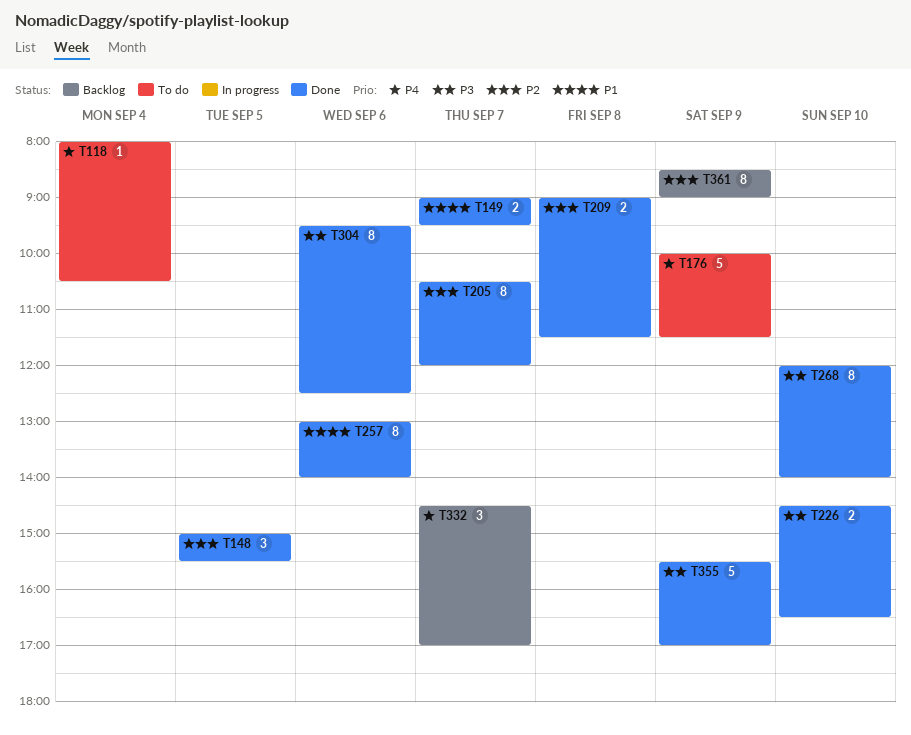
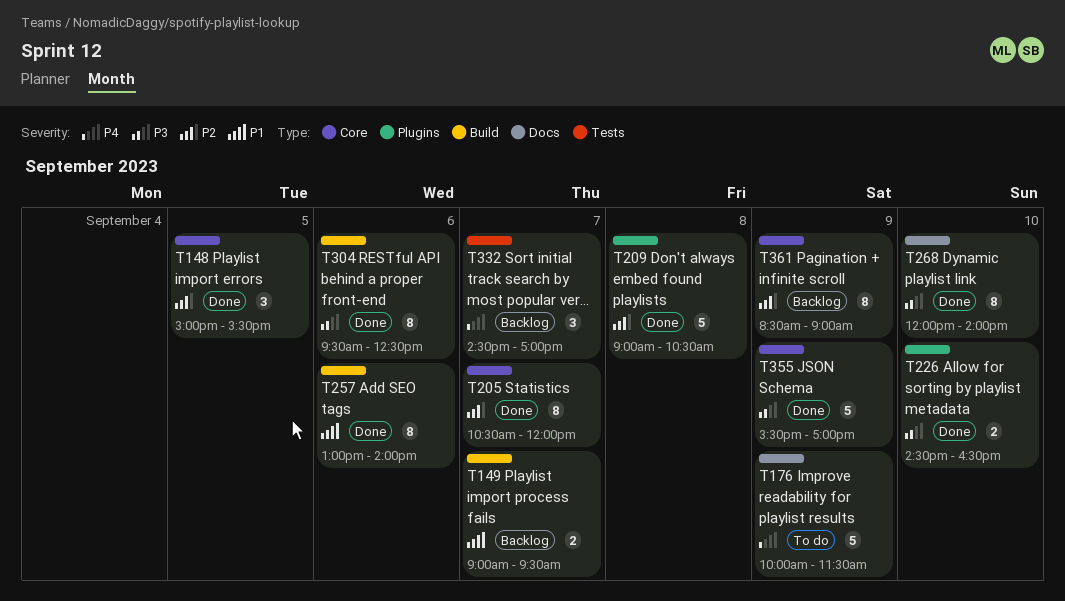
T118: present -> none
T149, status: Done -> Backlog
T209, estimate: 2 -> 5
T209, ends: 11:30 -> 10:30

